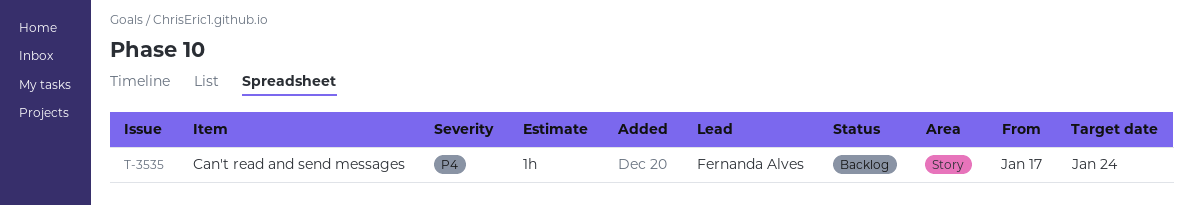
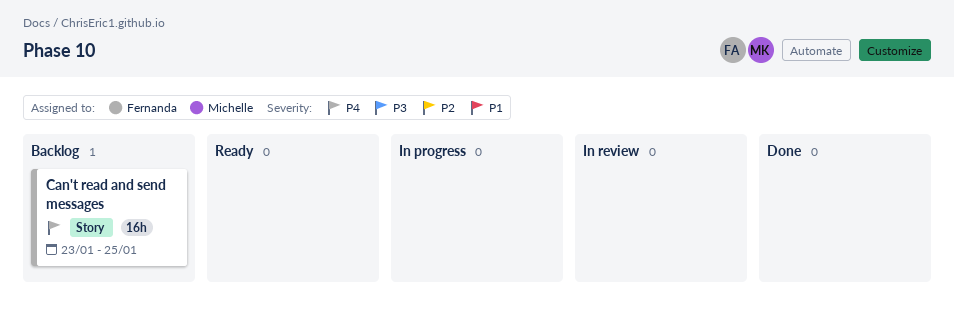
Can't read and send messages, estimate: 1h -> 16h
Can't read and send messages, start: Jan 17 -> Jan 23
Can't read and send messages, due: Jan 24 -> Jan 25

